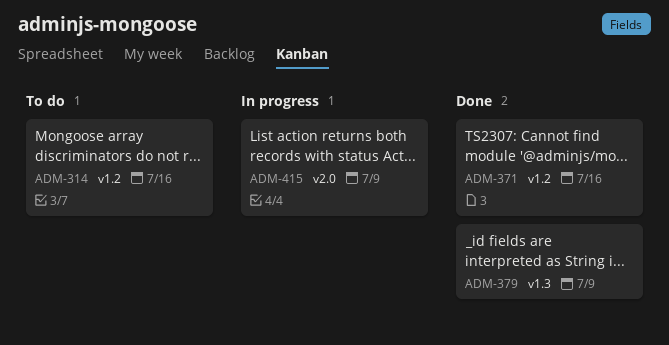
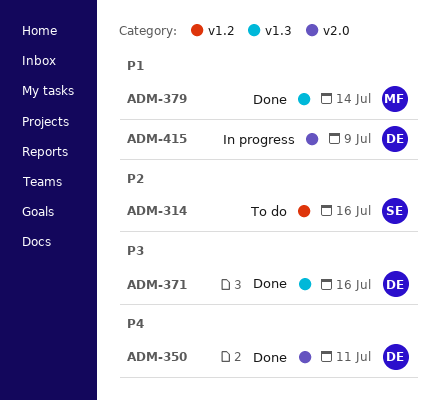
ADM-350: none -> present
ADM-371, label: v1.2 -> v1.3
ADM-379, due: Jul 9 -> Jul 14

